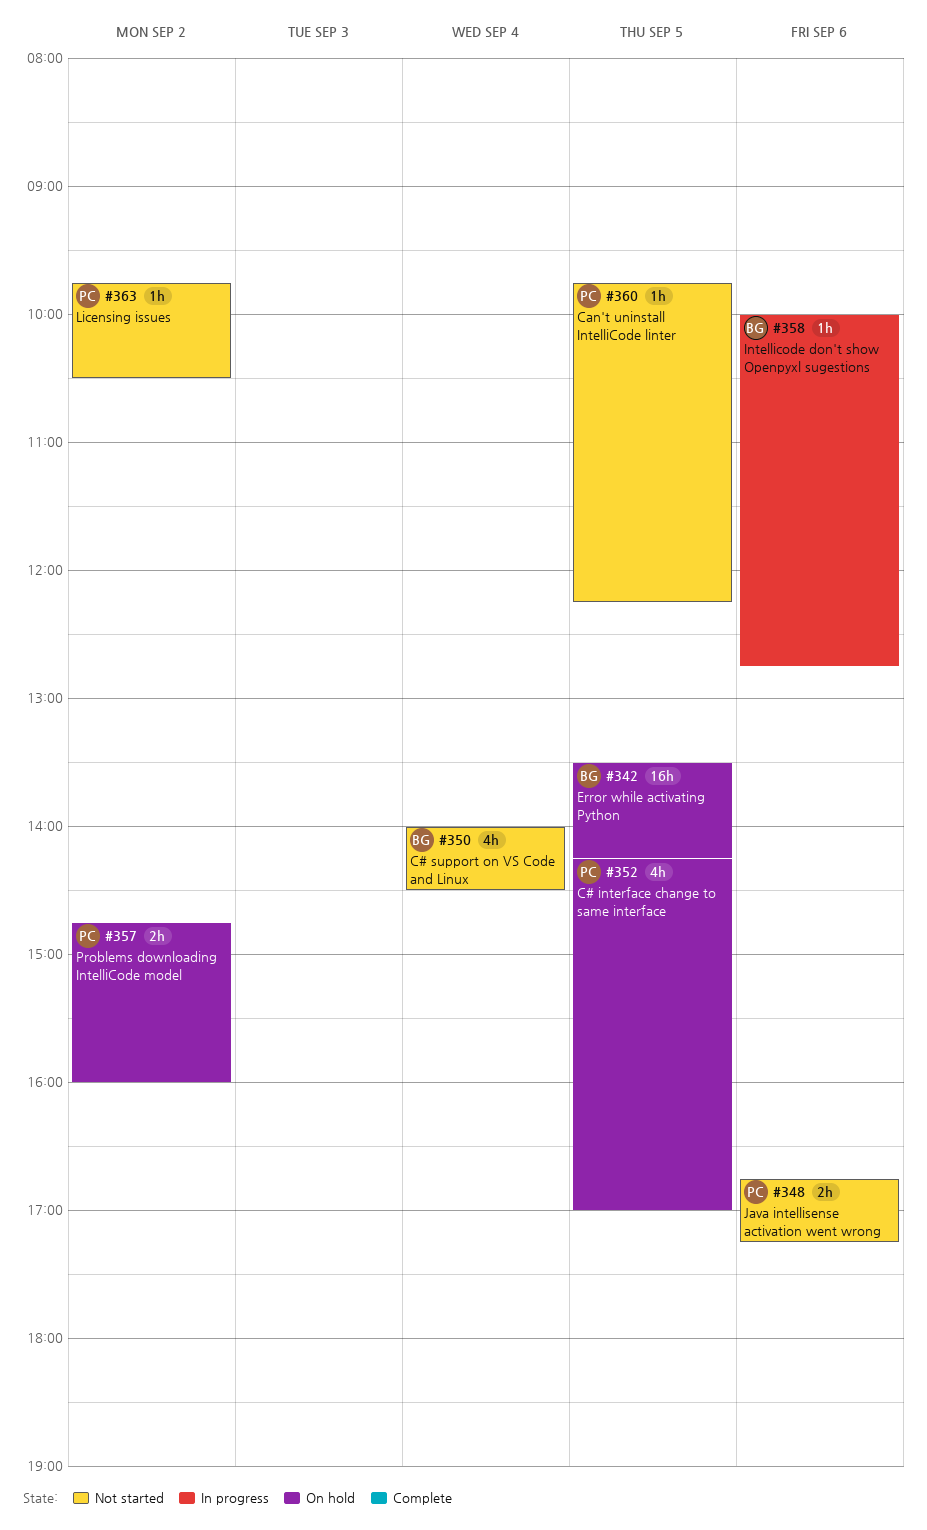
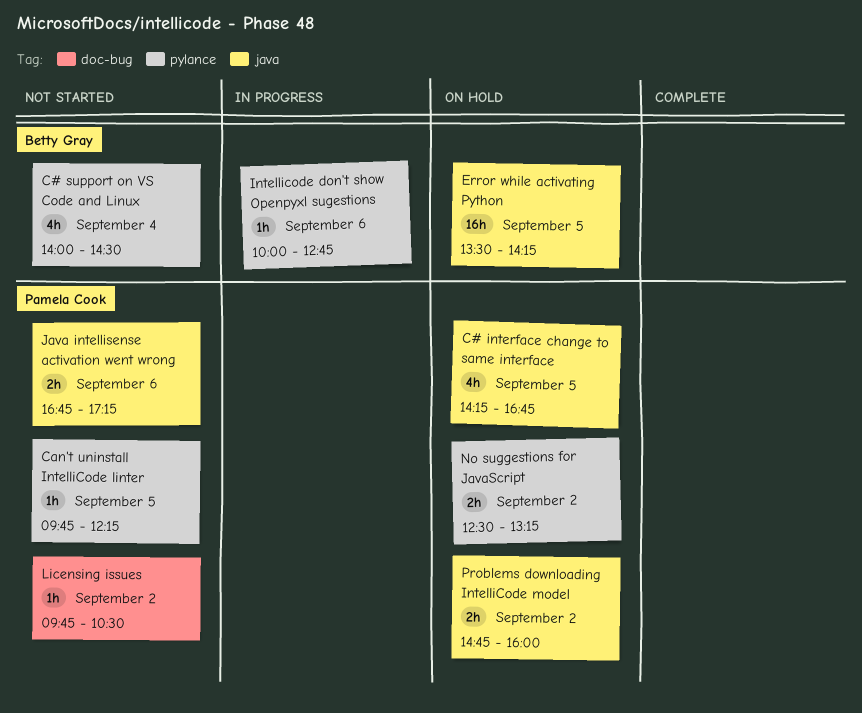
C# interface change to same interface, ends: 17:00 -> 16:45
No suggestions for JavaScript: none -> present

